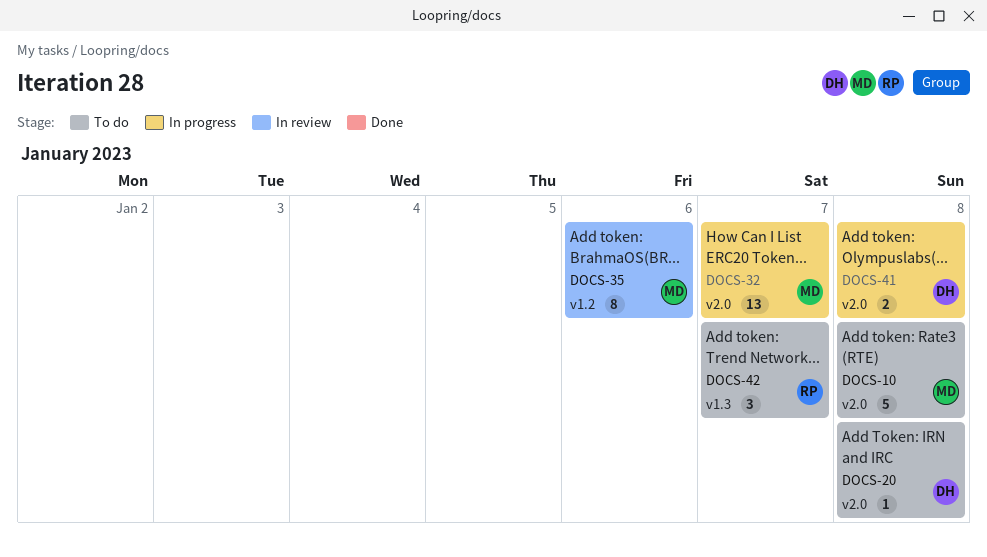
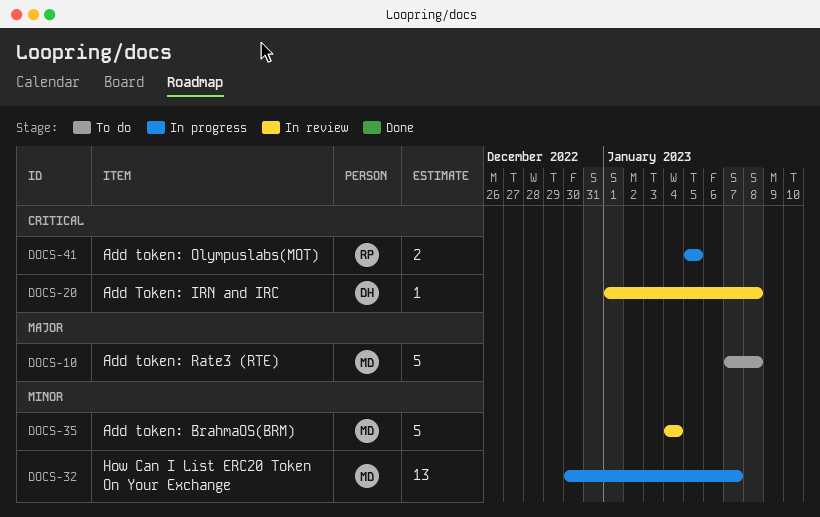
DOCS-20, status: To do -> In review
DOCS-35, estimate: 8 -> 5
DOCS-35, due: Jan 6 -> Jan 4
DOCS-41, owner: DH -> RP
DOCS-41, due: Jan 8 -> Jan 5
DOCS-42: present -> none

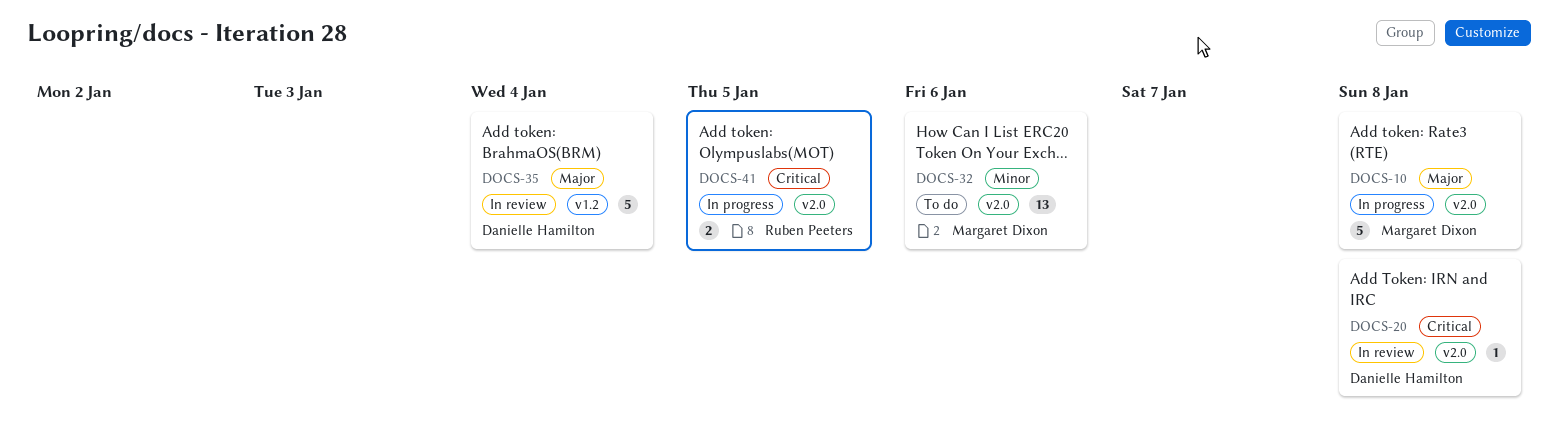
DOCS-10, status: To do -> In progress
DOCS-32, status: In progress -> To do
DOCS-32, due: Jan 7 -> Jan 6
DOCS-35, owner: Margaret Dixon -> Danielle Hamilton
DOCS-35, priority: Minor -> Major

